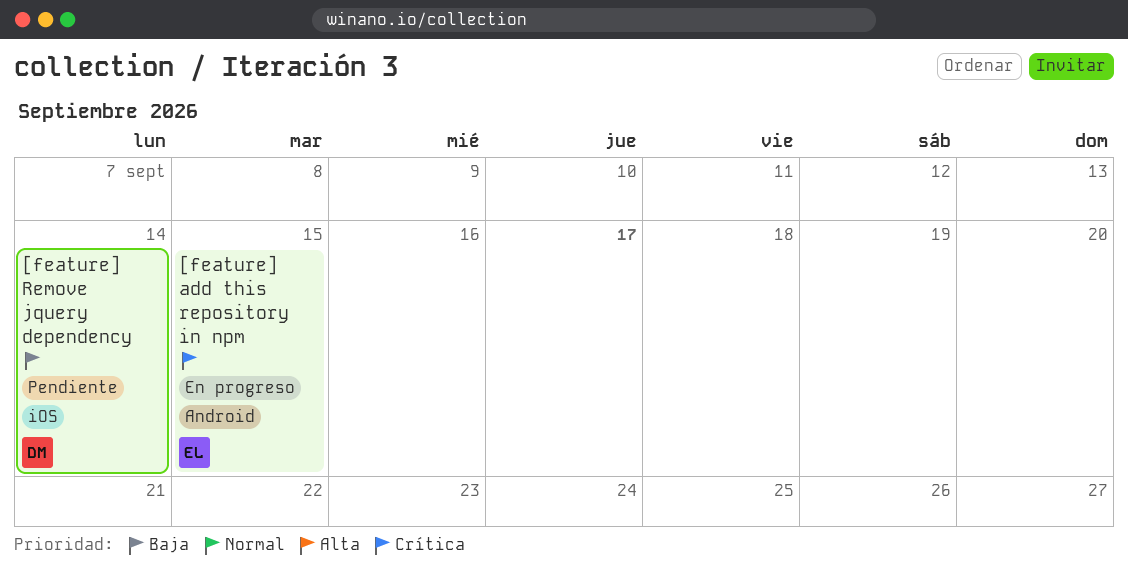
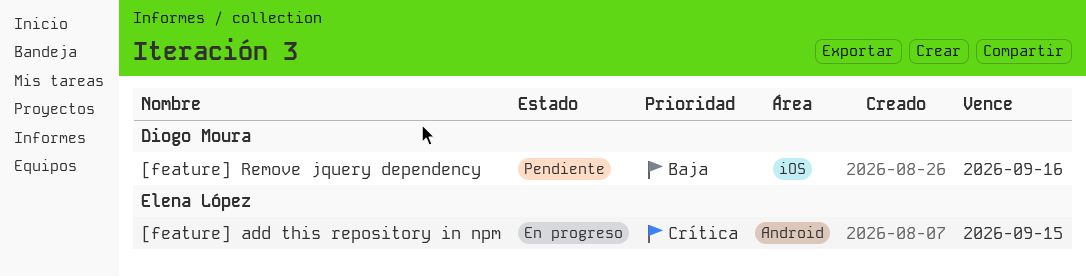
[feature] Remove jquery dependency, due: Sep 14 -> Sep 16

